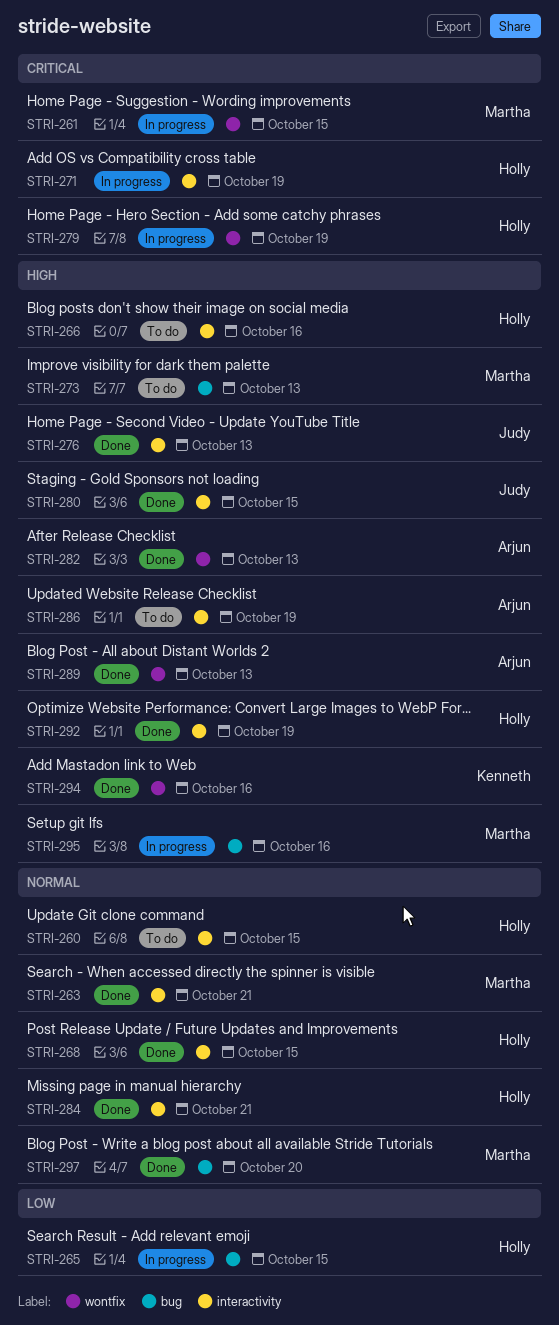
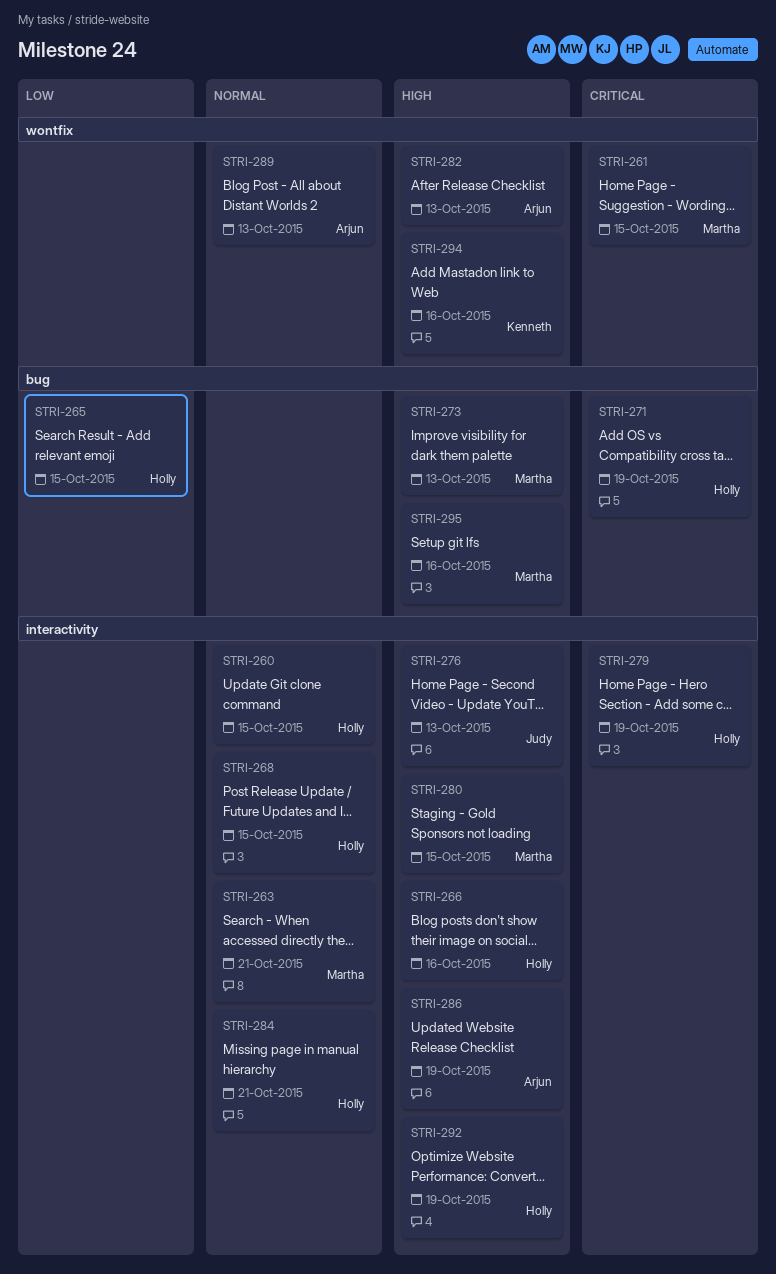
STRI-271, label: interactivity -> bug
STRI-279, label: wontfix -> interactivity
STRI-280, owner: Judy -> Martha
STRI-289, priority: High -> Normal
STRI-297: present -> none

